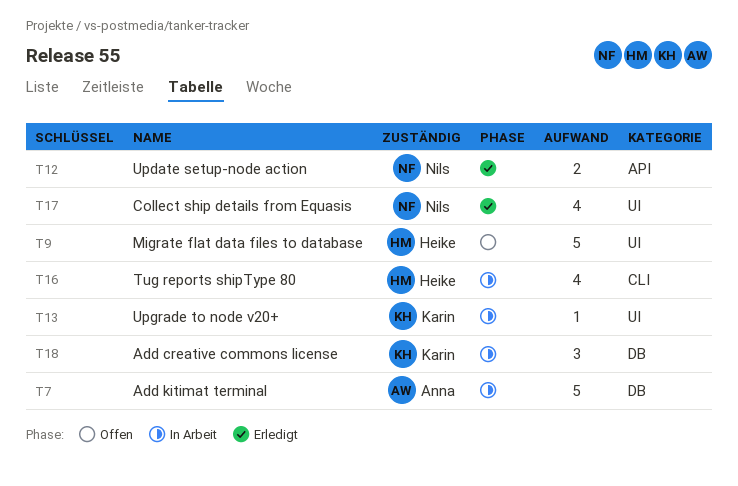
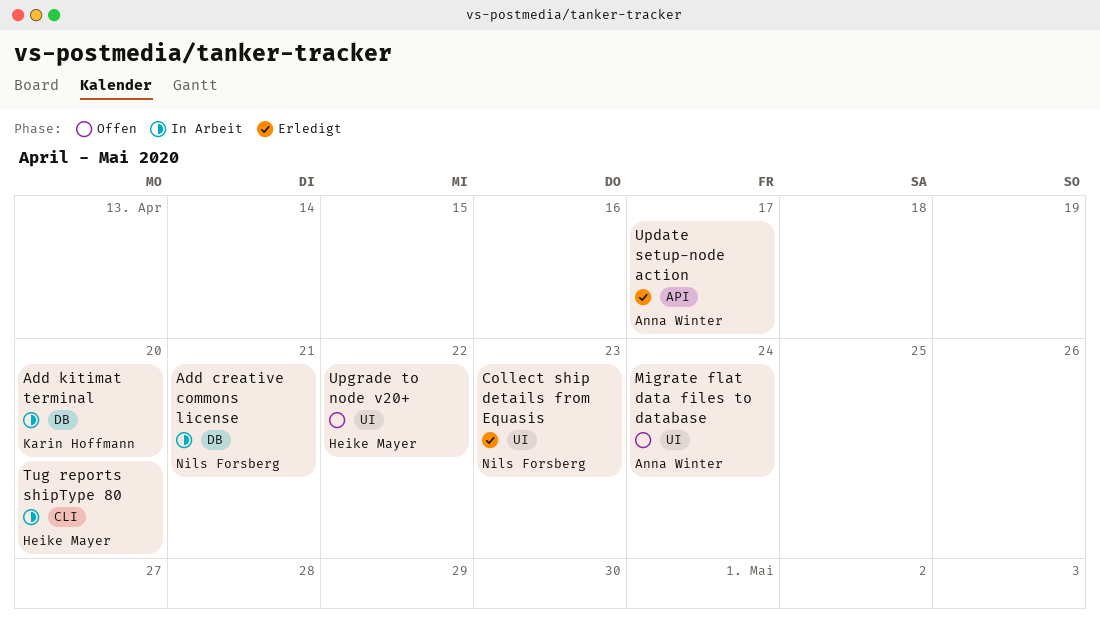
Add creative commons license, owner: Karin Hoffmann -> Nils Forsberg
Add kitimat terminal, owner: Anna Winter -> Karin Hoffmann
Migrate flat data files to database, owner: Heike Mayer -> Anna Winter
Update setup-node action, owner: Nils Forsberg -> Anna Winter
Upgrade to node v20+, status: In Arbeit -> Offen
Upgrade to node v20+, owner: Karin Hoffmann -> Heike Mayer

